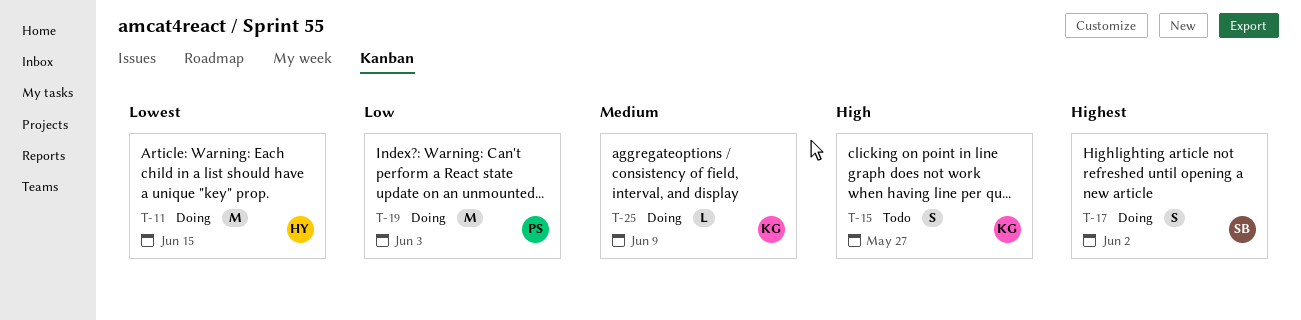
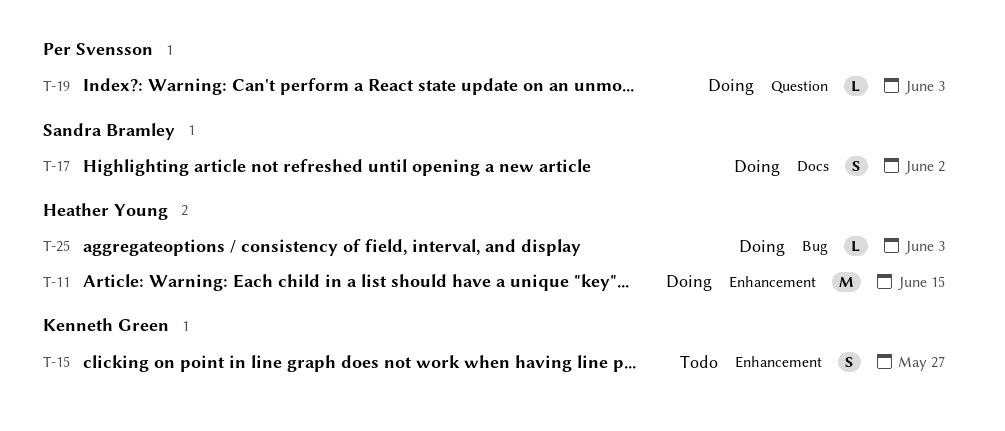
T-19, estimate: M -> L
T-25, owner: Kenneth Green -> Heather Young
T-25, due: Jun 9 -> Jun 3

